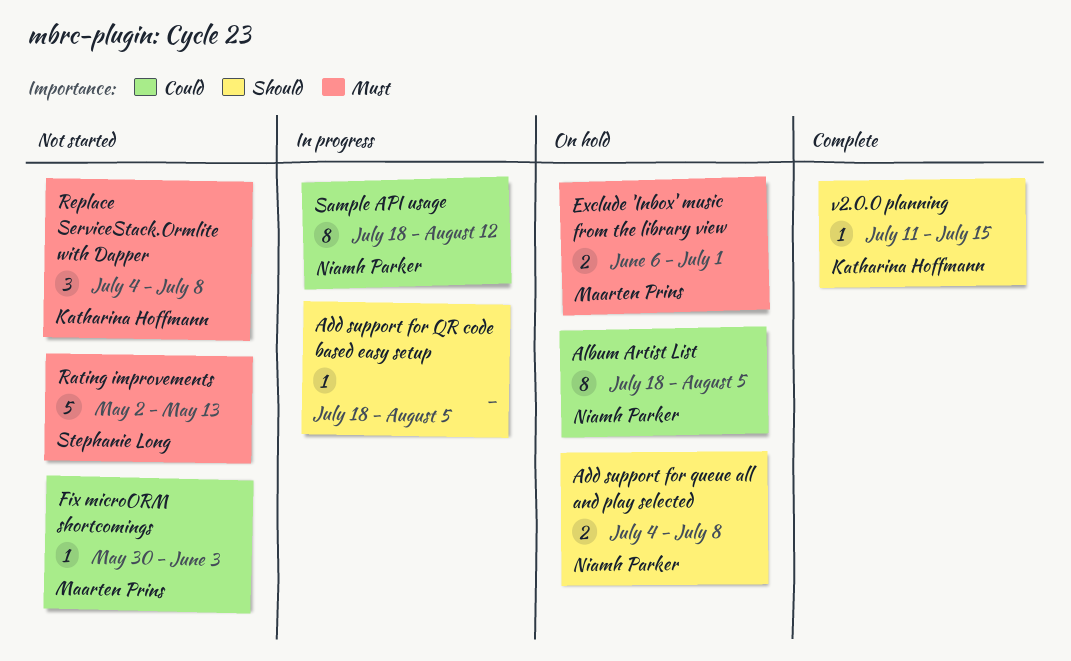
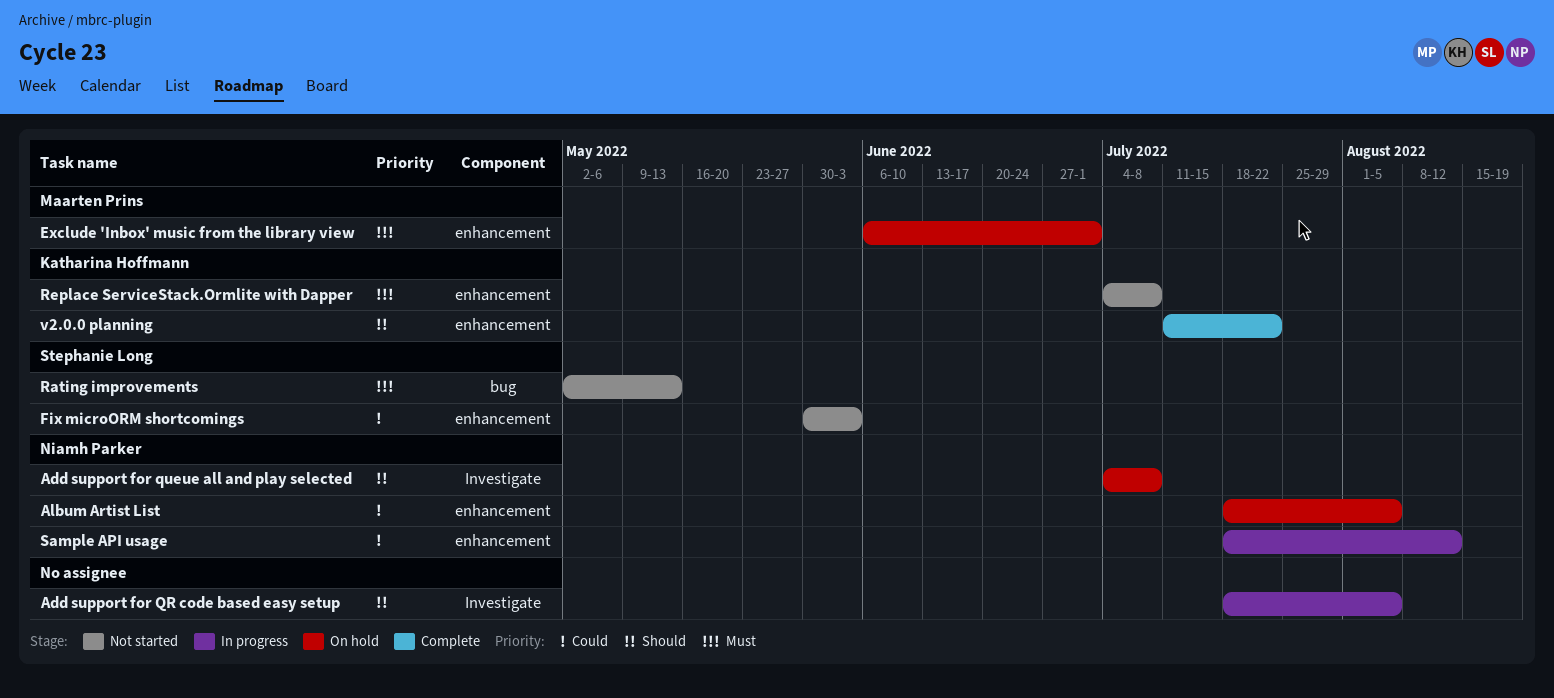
Fix microORM shortcomings, owner: Maarten Prins -> Stephanie Long
v2.0.0 planning, due: Jul 15 -> Jul 22

